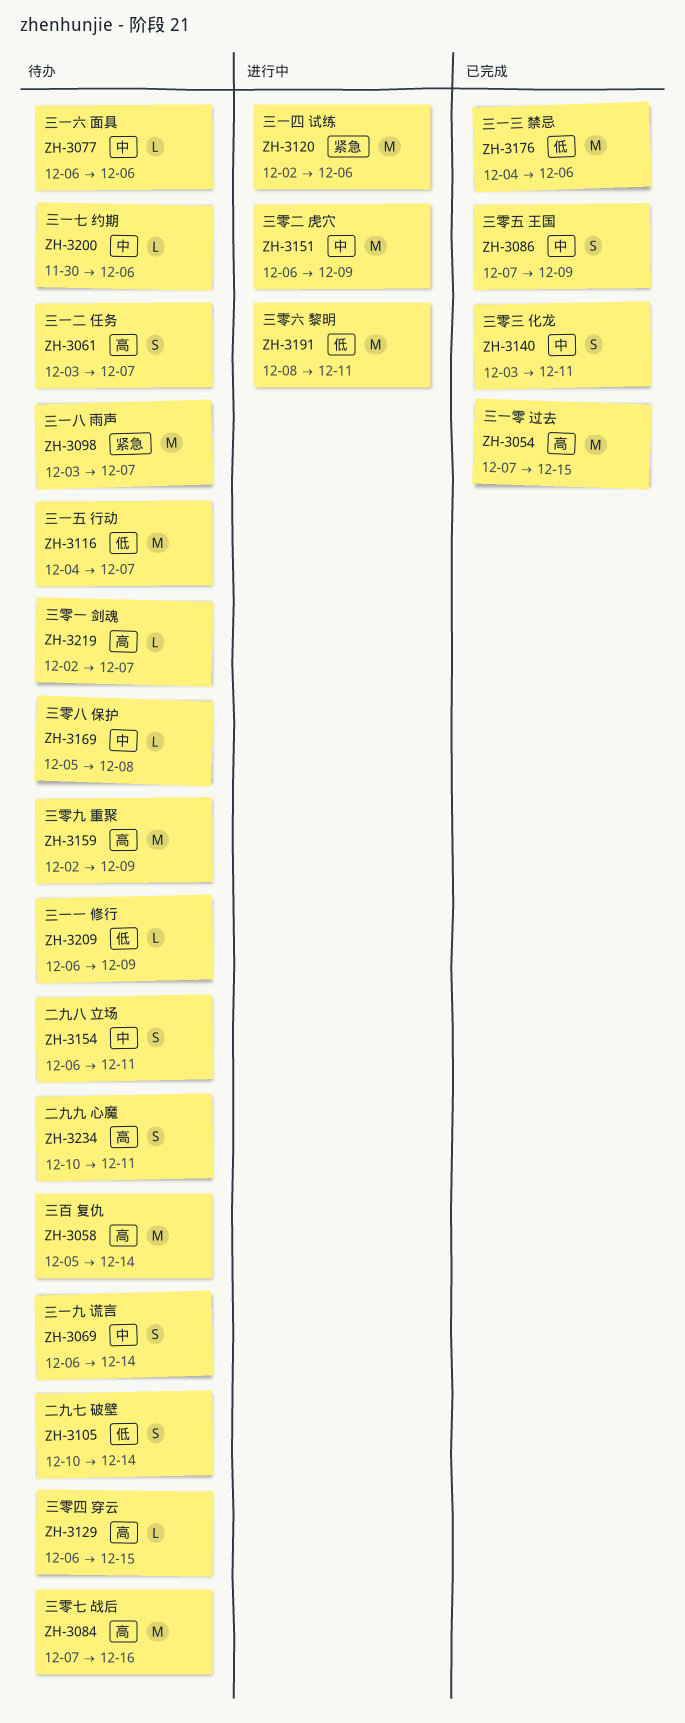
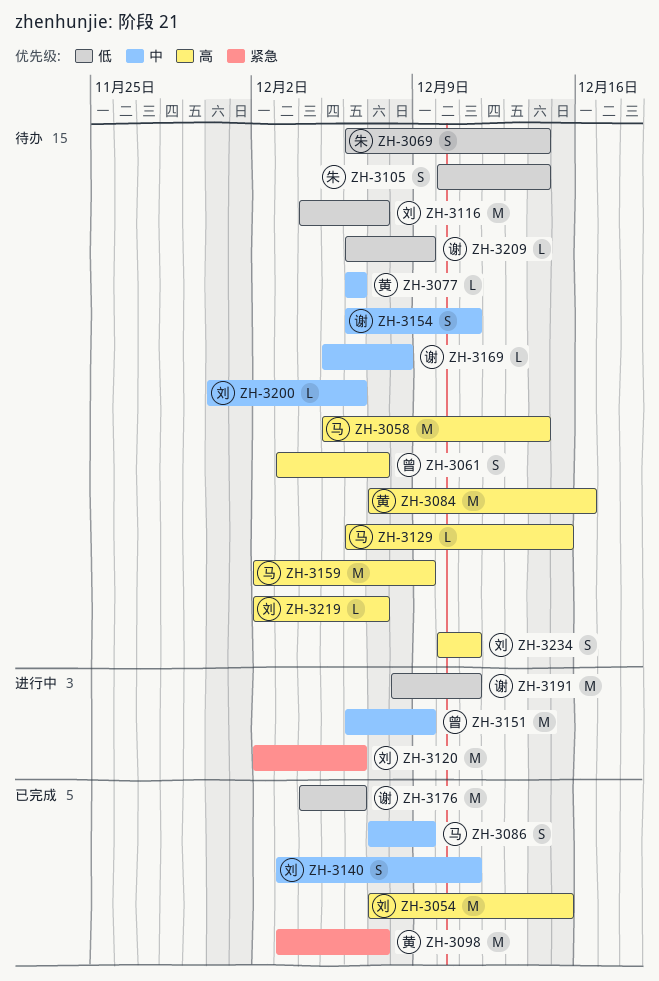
ZH-3069, priority: 中 -> 低
ZH-3098, status: 待办 -> 已完成

